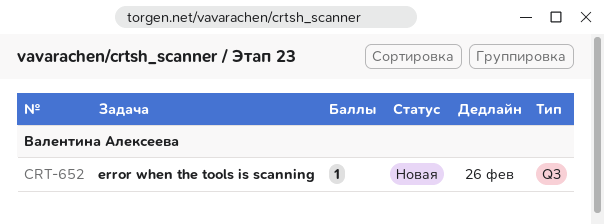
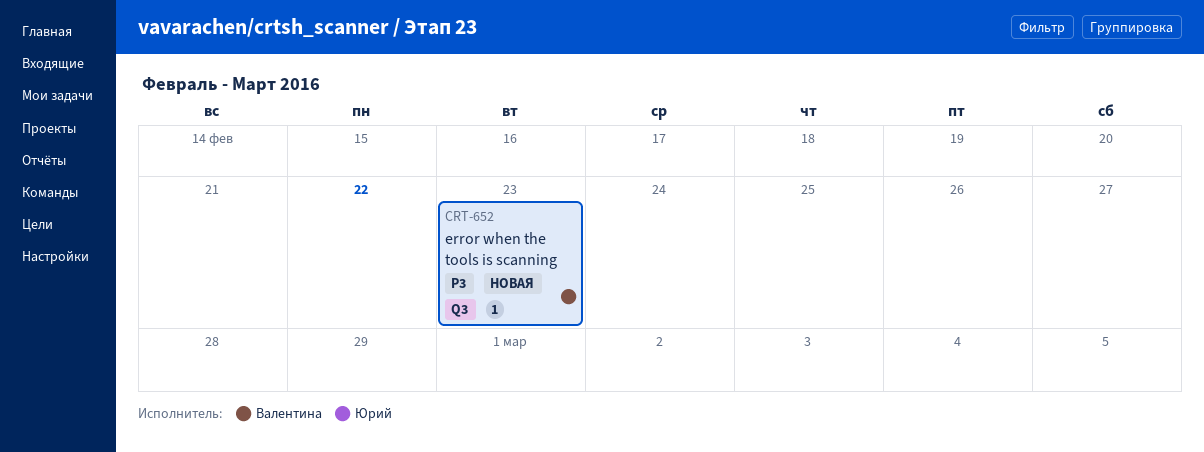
CRT-652, due: Feb 26 -> Feb 23

